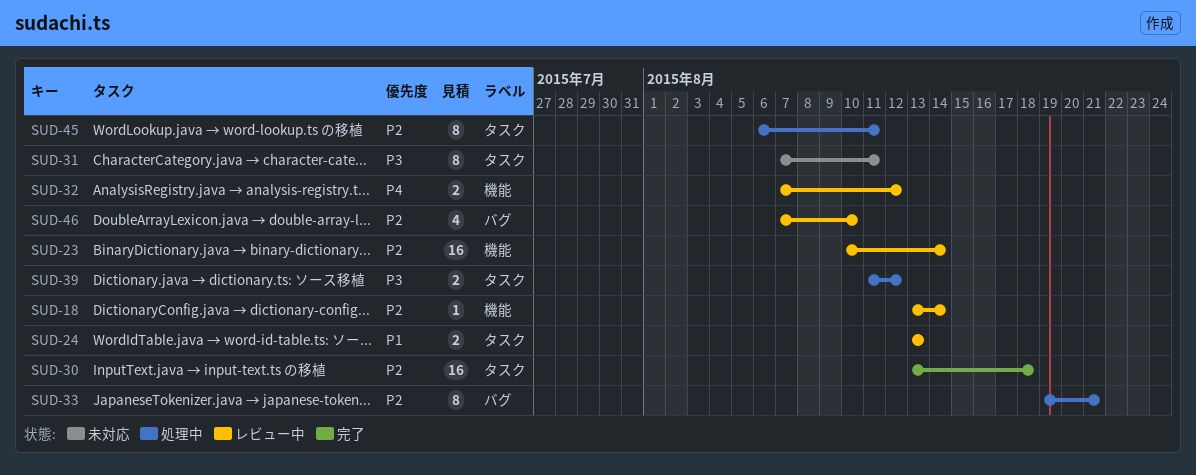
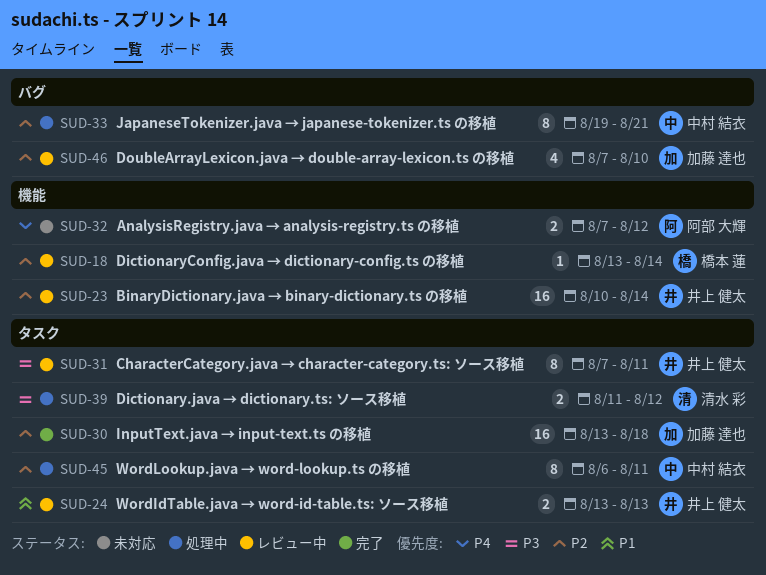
SUD-31, status: 未対応 -> レビュー中
SUD-32, status: レビュー中 -> 未対応

